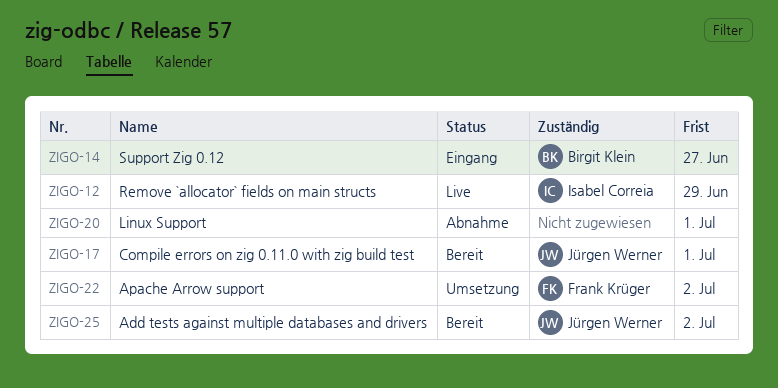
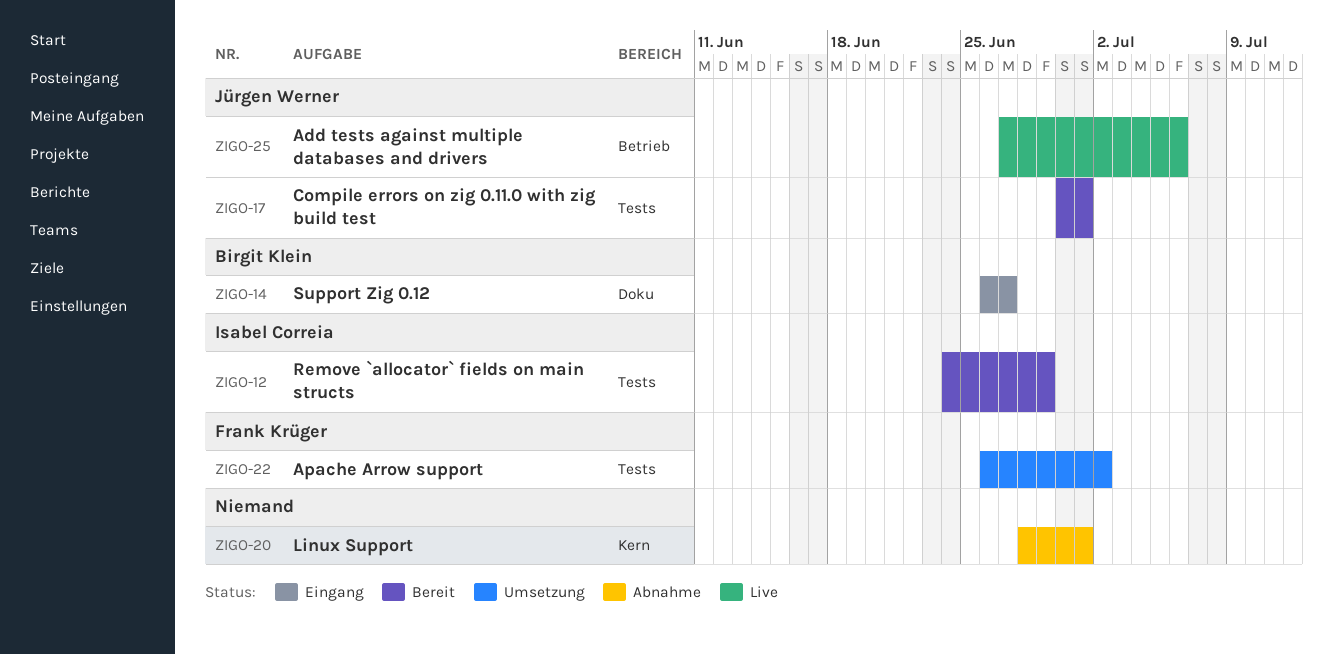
ZIGO-12, status: Live -> Bereit
ZIGO-25, status: Bereit -> Live
ZIGO-25, due: Jul 2 -> Jul 6

